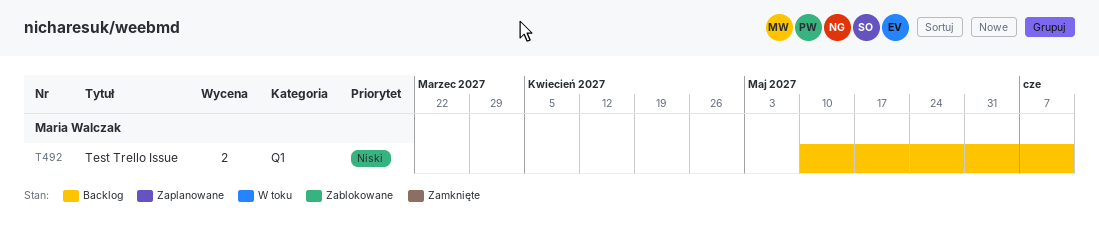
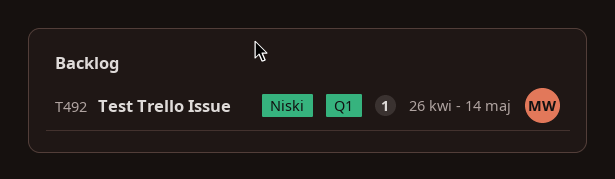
T492, estimate: 2 -> 1
T492, start: May 10 -> Apr 26
T492, due: Jun 11 -> May 14

